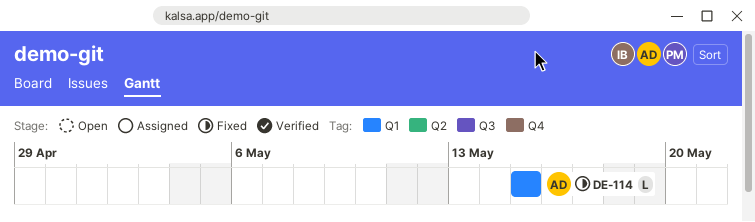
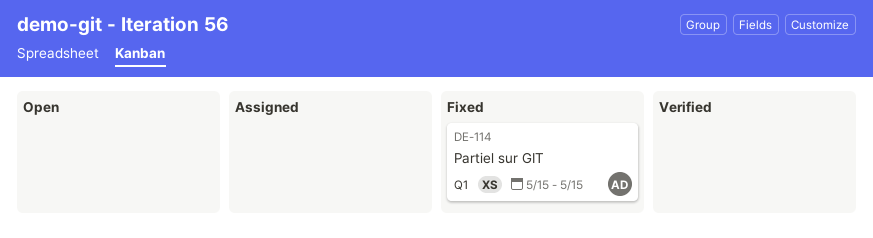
DE-114, estimate: L -> XS

